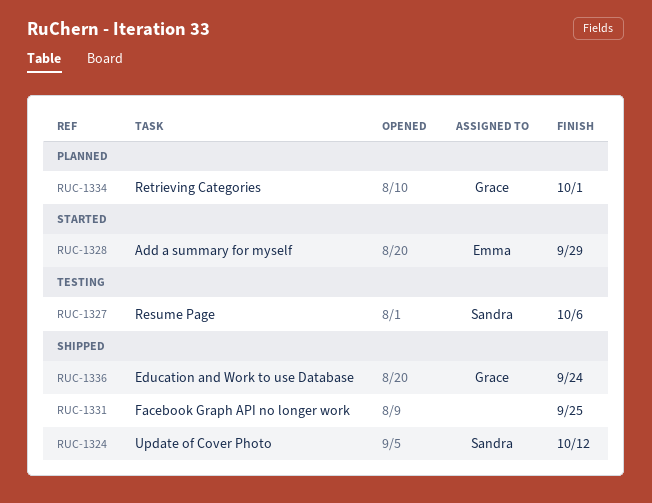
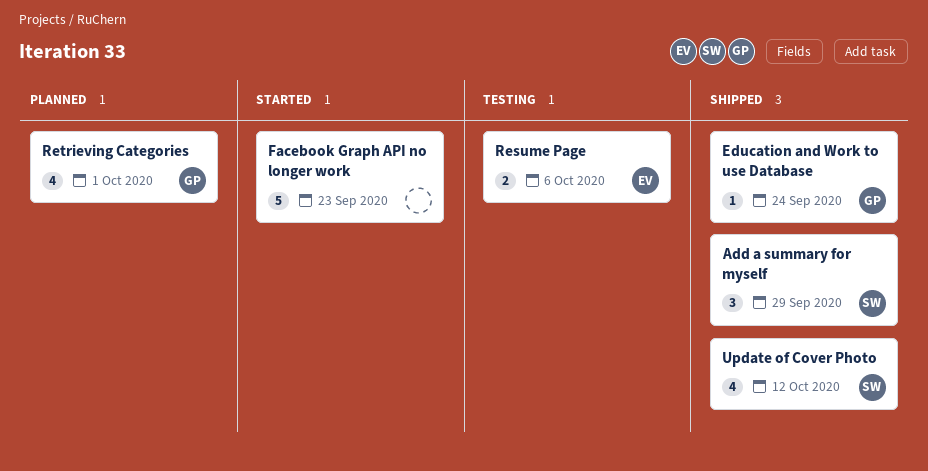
Add a summary for myself, status: Started -> Shipped
Add a summary for myself, owner: Emma -> Sandra
Facebook Graph API no longer work, status: Shipped -> Started
Facebook Graph API no longer work, due: Sep 25 -> Sep 23
Resume Page, owner: Sandra -> Emma

